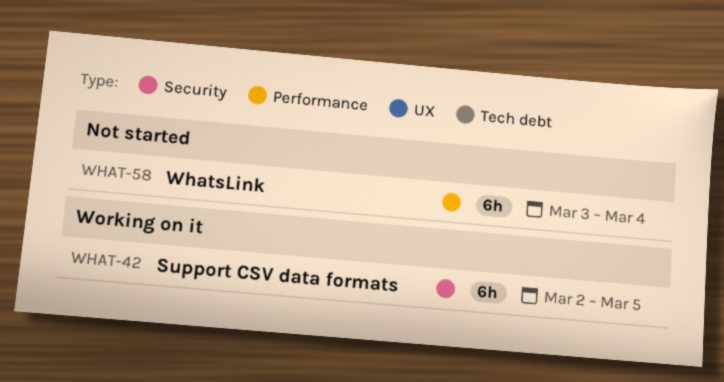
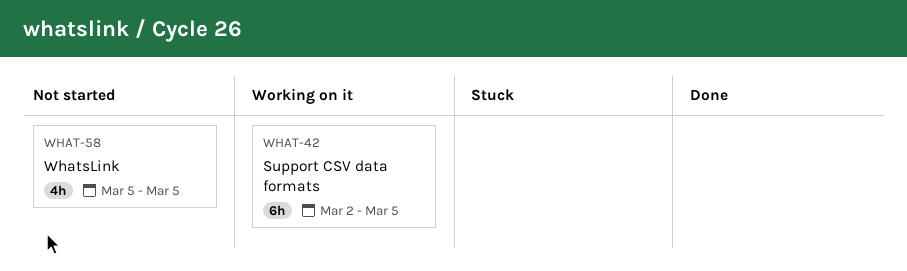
WHAT-58, estimate: 6h -> 4h
WHAT-58, start: Mar 3 -> Mar 5
WHAT-58, due: Mar 4 -> Mar 5

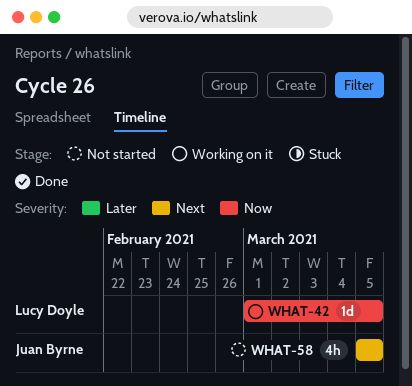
WHAT-42, estimate: 6h -> 1d
WHAT-42, start: Mar 2 -> Mar 1

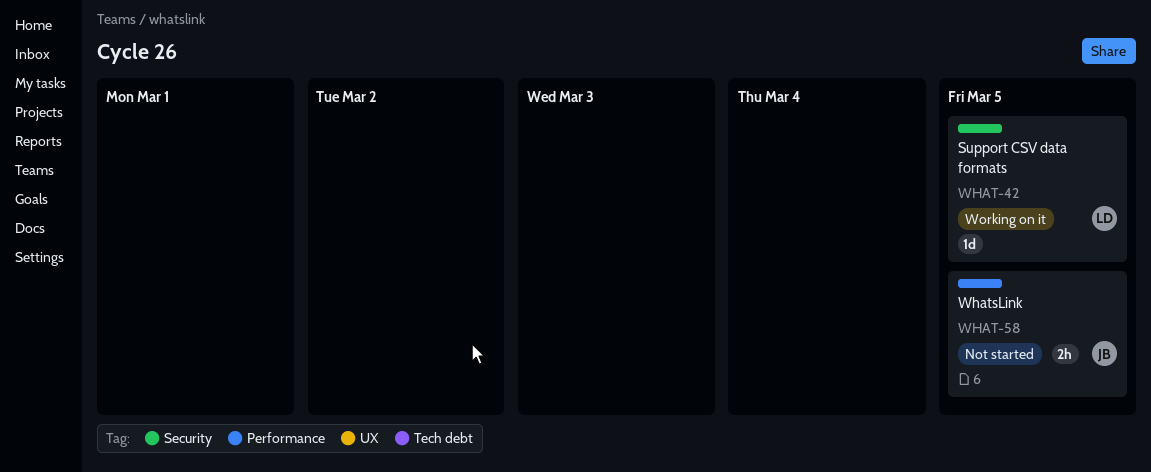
WHAT-58, estimate: 4h -> 2h

